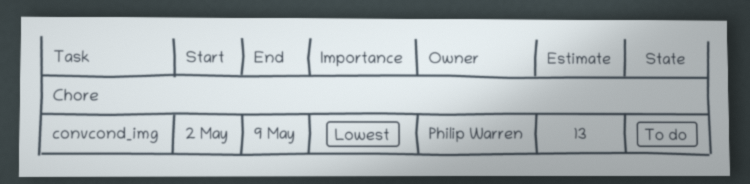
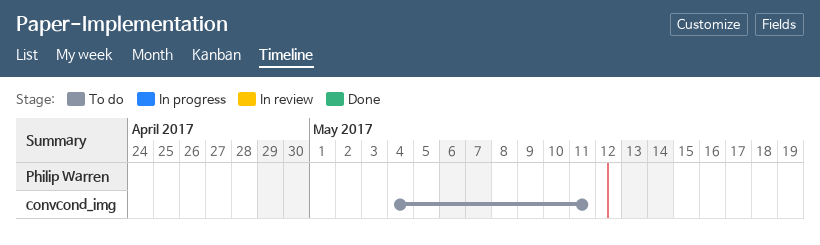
convcond_img, start: May 2 -> May 4
convcond_img, due: May 9 -> May 11

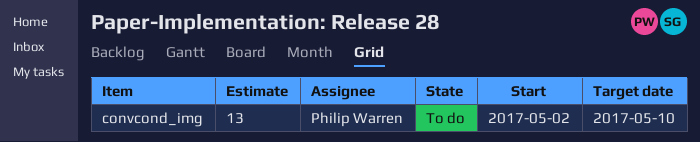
convcond_img, start: May 4 -> May 2
convcond_img, due: May 11 -> May 10

